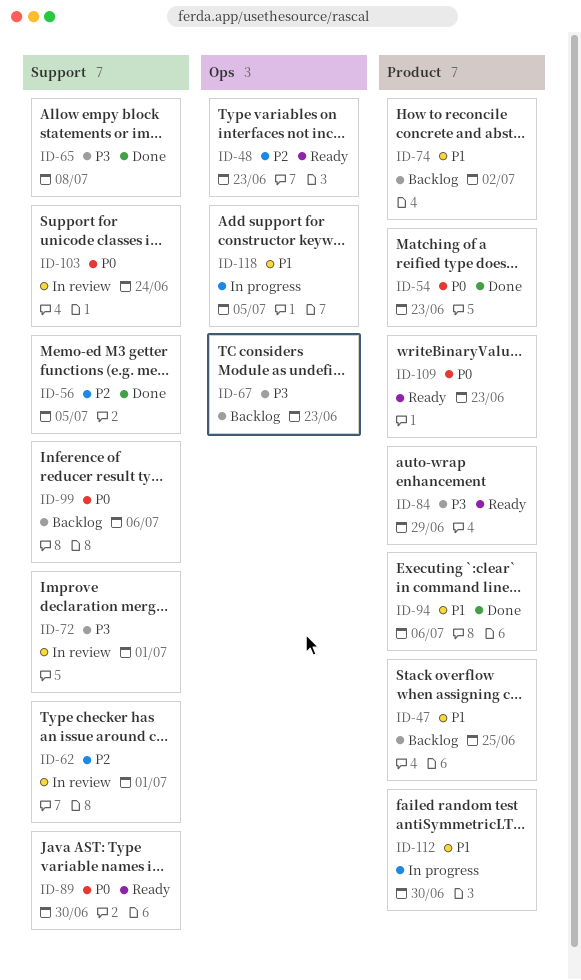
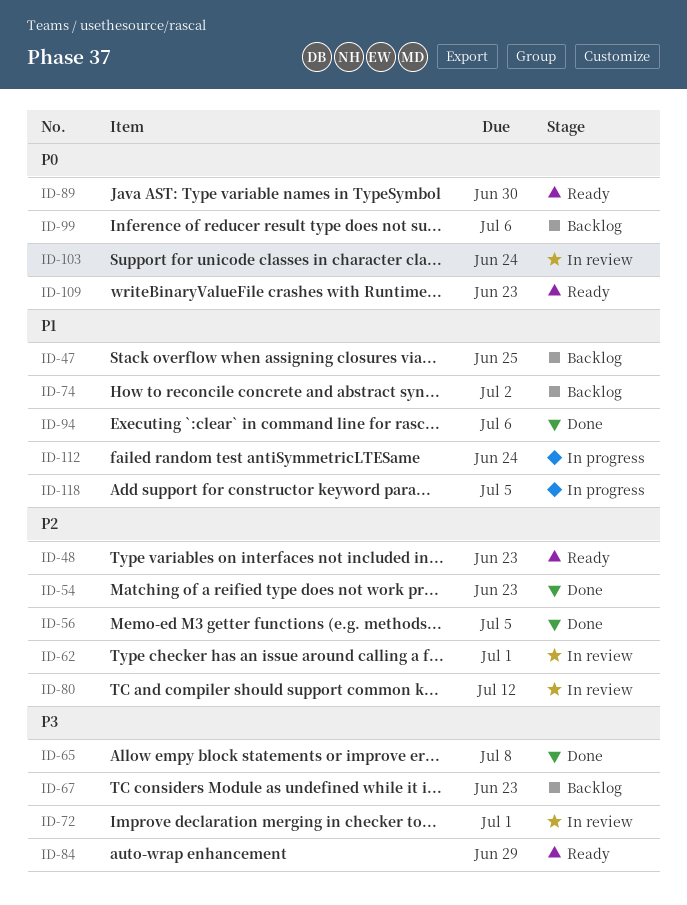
ID-54, priority: P0 -> P2
ID-80: none -> present
ID-112, due: Jun 30 -> Jun 24

